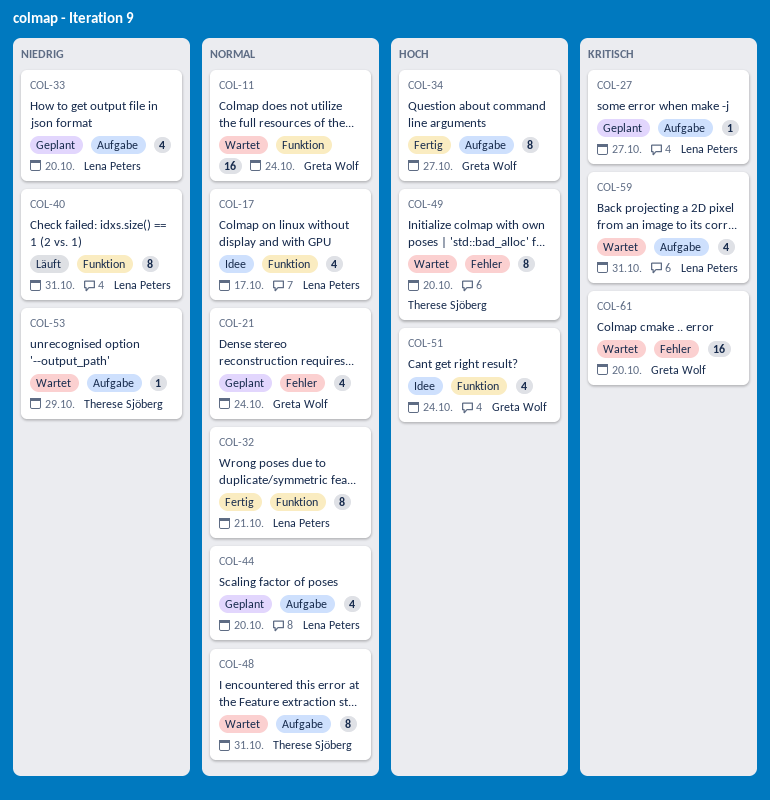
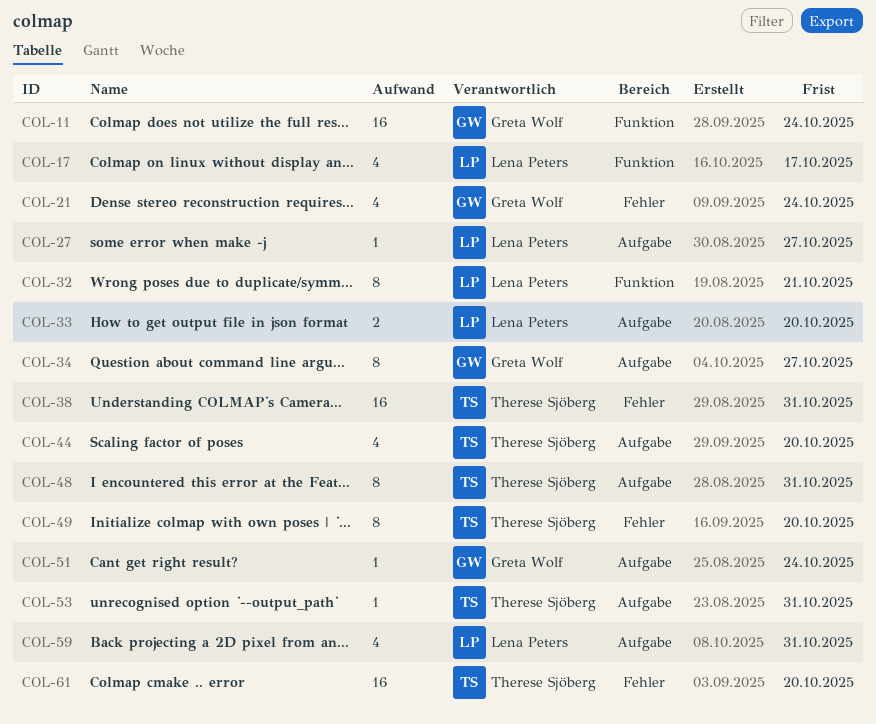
COL-33, estimate: 4 -> 2
COL-38: none -> present
COL-40: present -> none
COL-44, owner: Lena Peters -> Therese Sjöberg
COL-51, label: Funktion -> Aufgabe
COL-51, estimate: 4 -> 1
COL-53, due: Oct 29 -> Oct 31
COL-61, owner: Greta Wolf -> Therese Sjöberg

